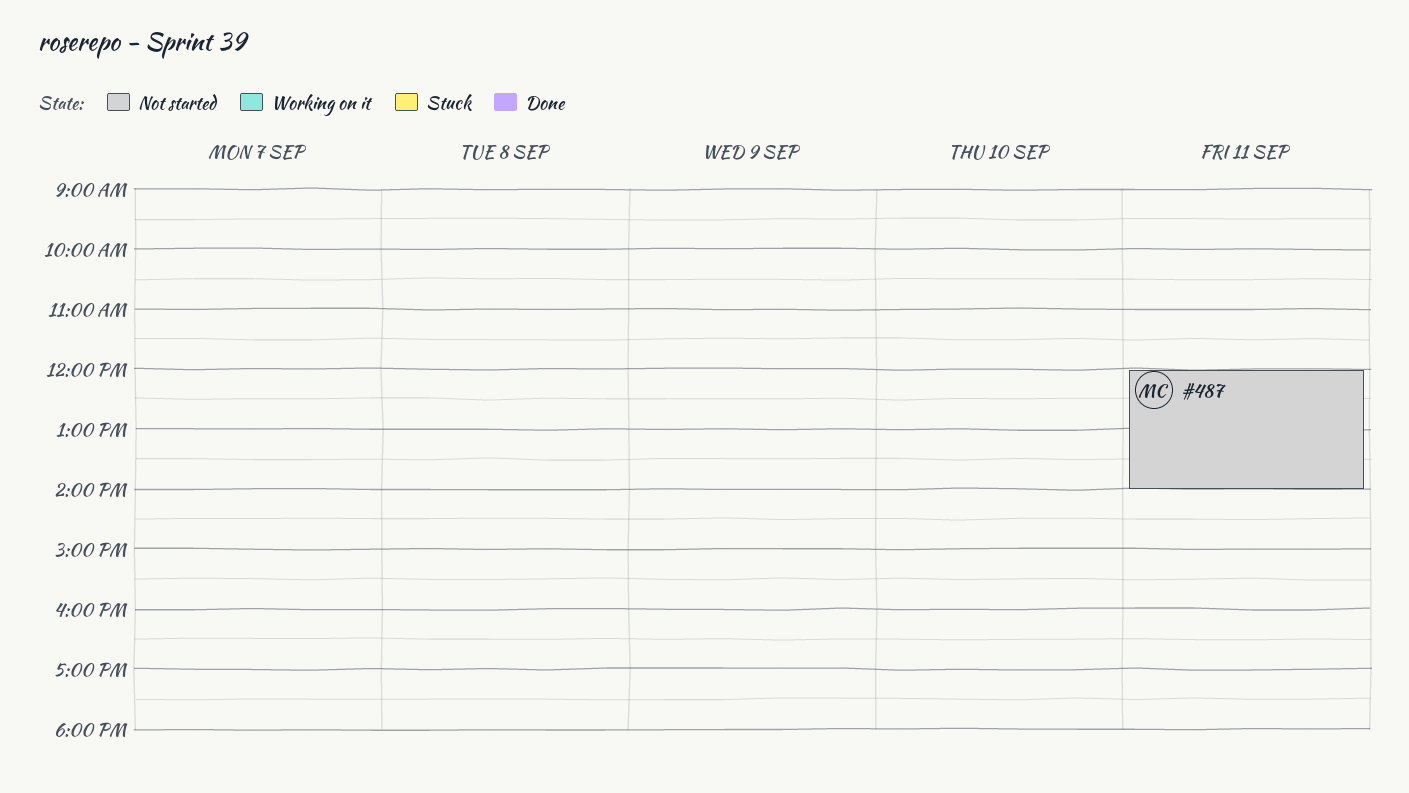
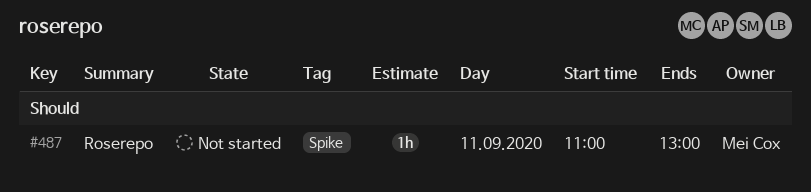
#487, begins: 12:00 -> 11:00
#487, ends: 14:00 -> 13:00

